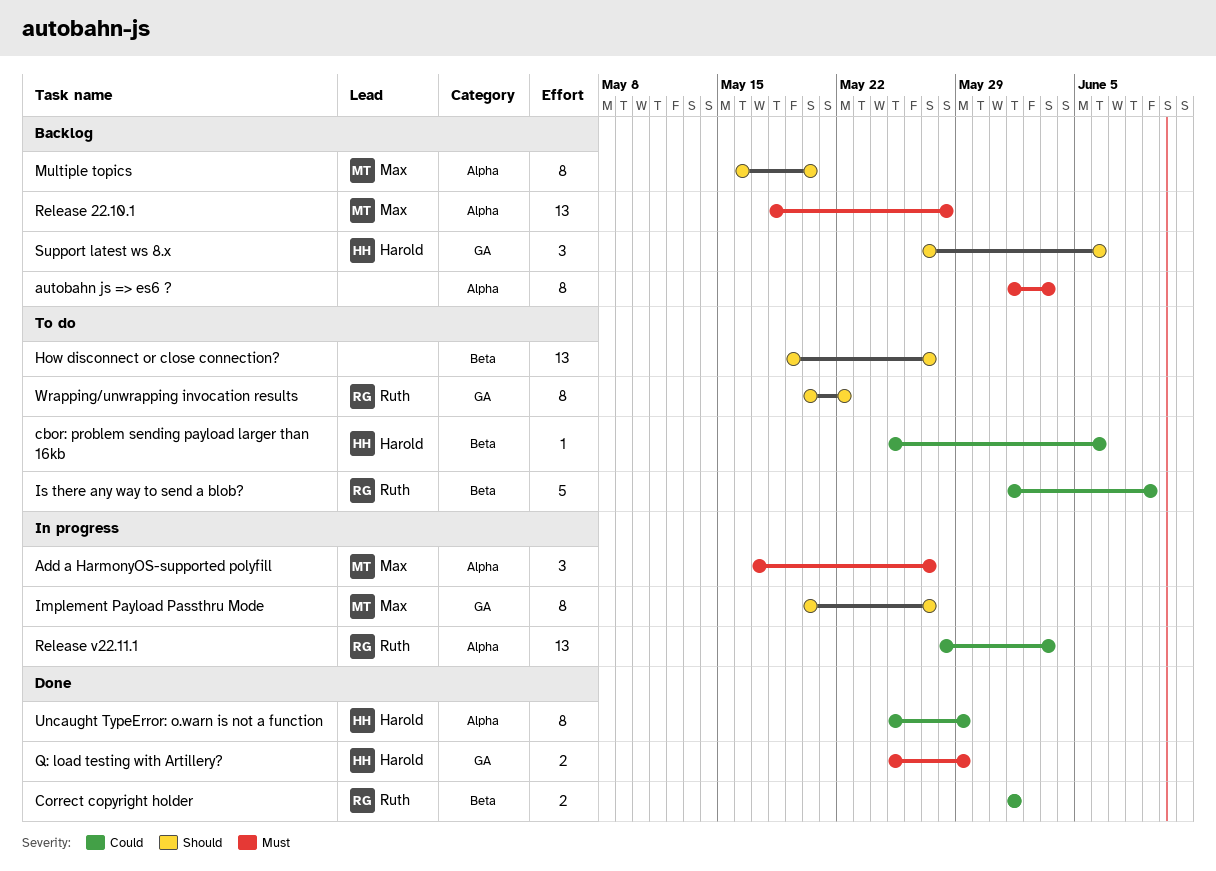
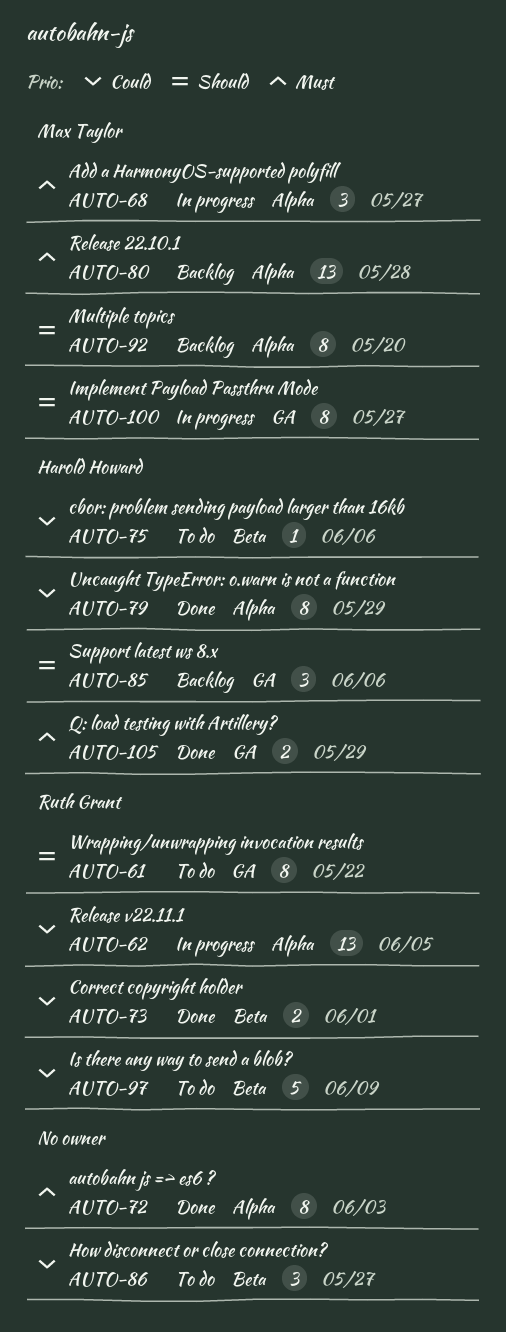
autobahn js => es6 ?, status: Backlog -> Done
How disconnect or close connection?, priority: Should -> Could
How disconnect or close connection?, estimate: 13 -> 3
Release v22.11.1, due: Jun 3 -> Jun 5

